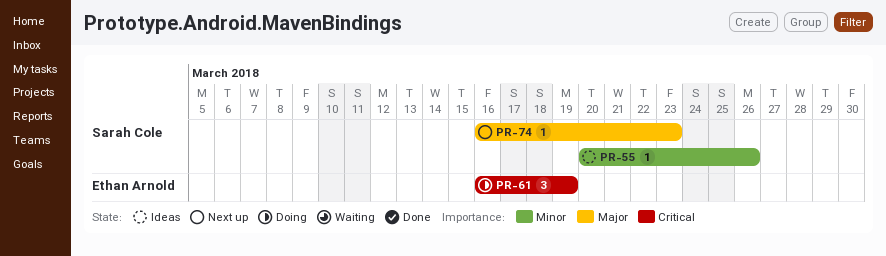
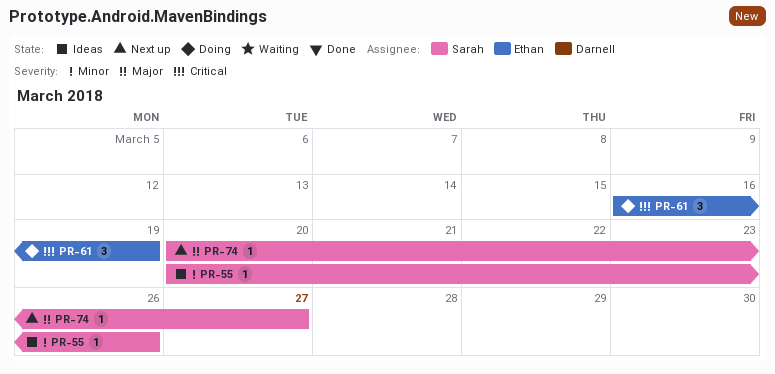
PR-74, start: Mar 16 -> Mar 20
PR-74, due: Mar 23 -> Mar 27

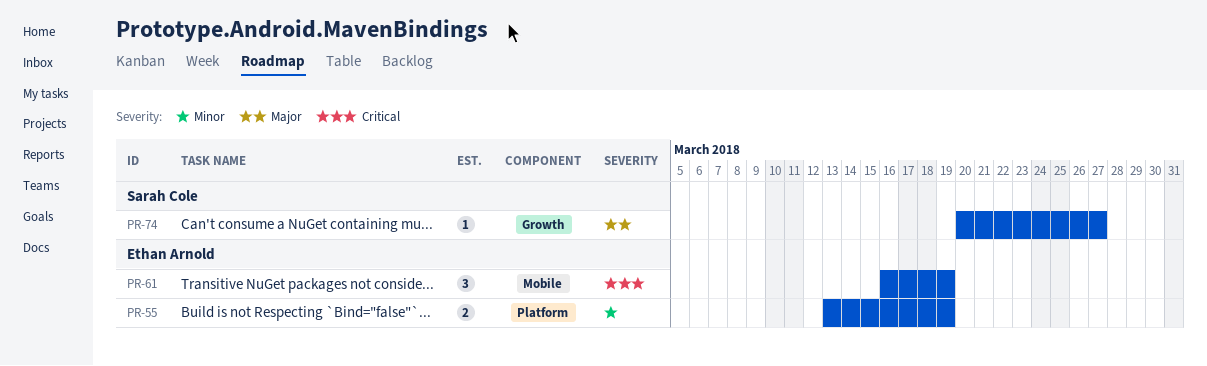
PR-55, owner: Sarah Cole -> Ethan Arnold
PR-55, estimate: 1 -> 2
PR-55, start: Mar 20 -> Mar 13
PR-55, due: Mar 26 -> Mar 19

